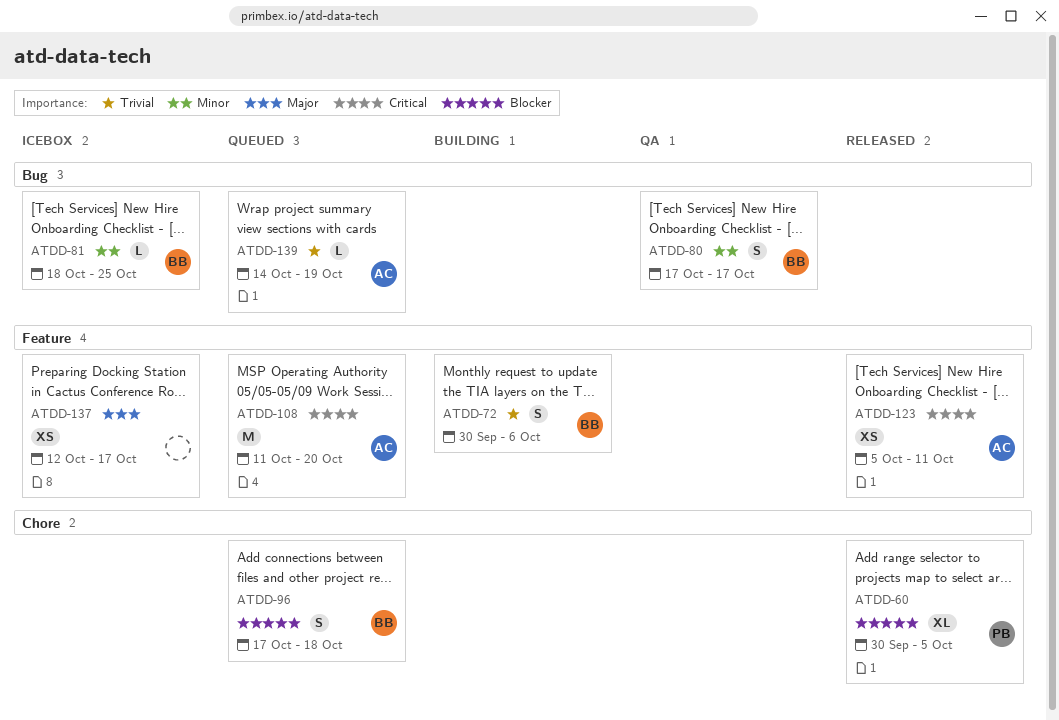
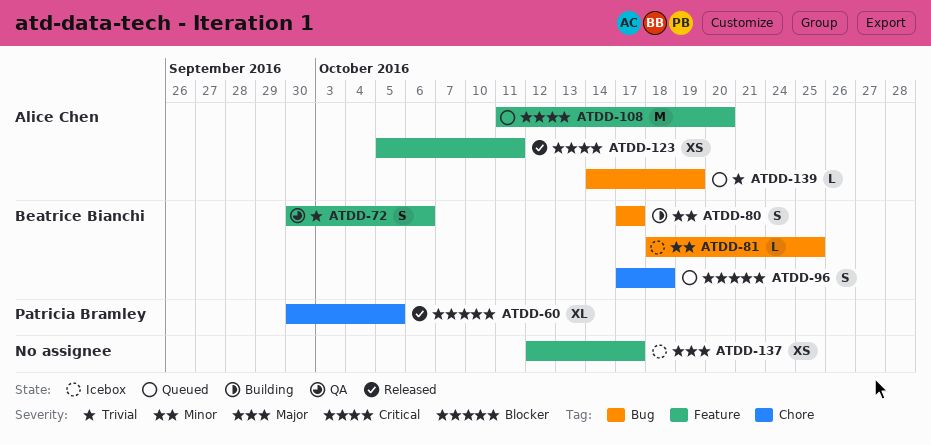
ATDD-72, status: Building -> QA
ATDD-80, status: QA -> Building

